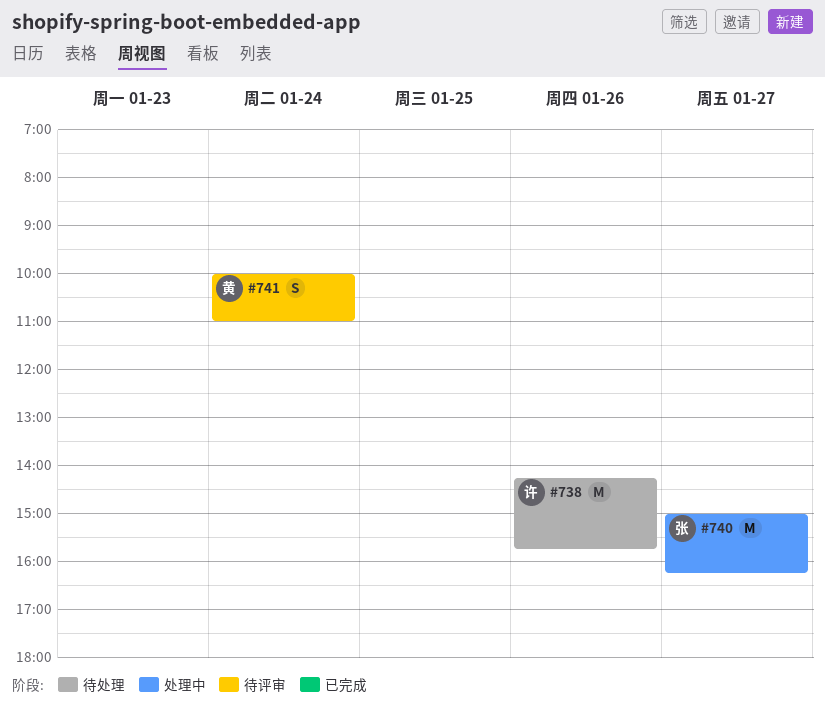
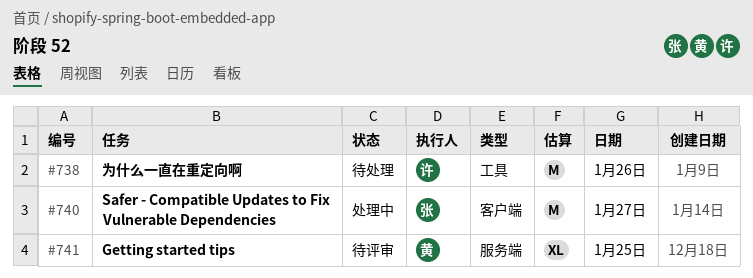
#741, estimate: S -> XL
#741, day: Jan 24 -> Jan 25

